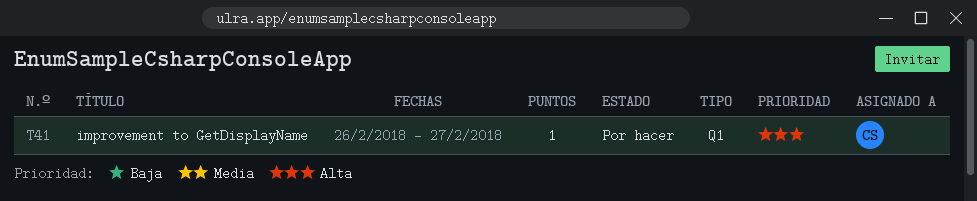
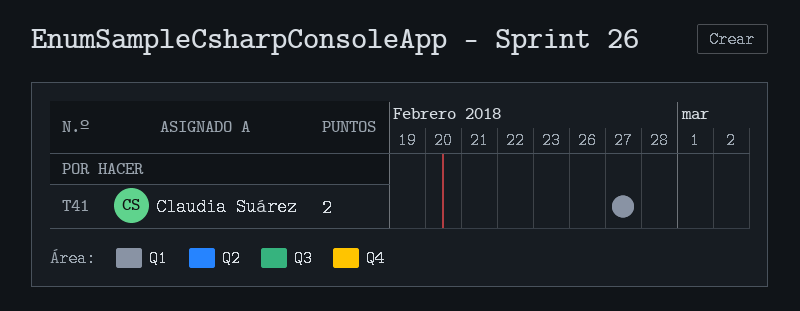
T41, estimate: 1 -> 2
T41, start: Feb 26 -> Feb 27

